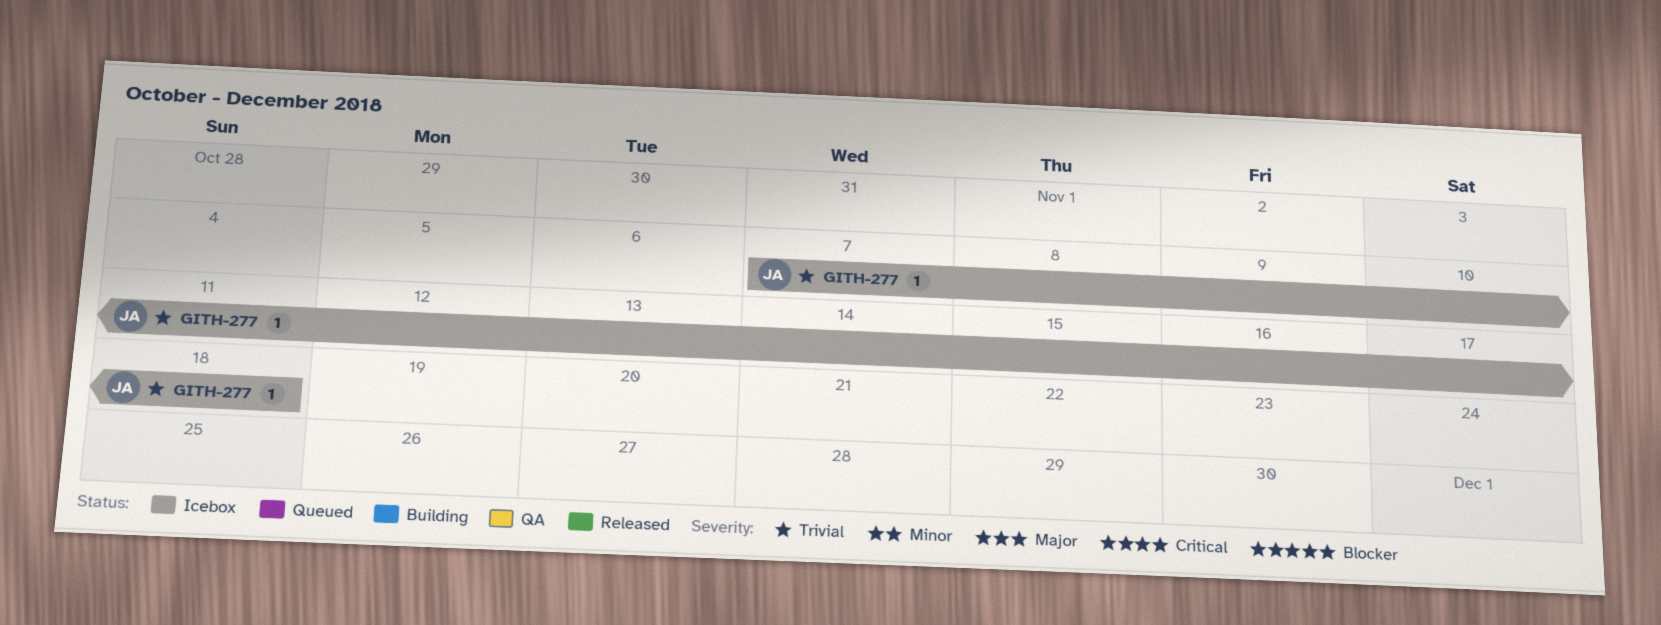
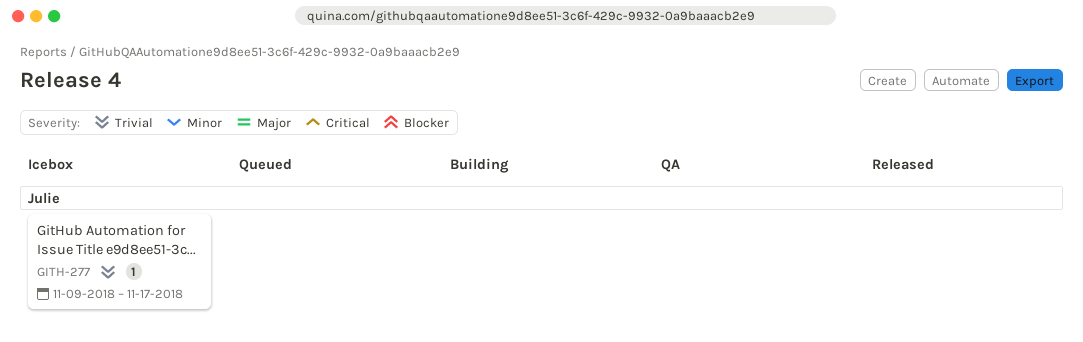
GITH-277, start: Nov 7 -> Nov 9
GITH-277, due: Nov 18 -> Nov 17

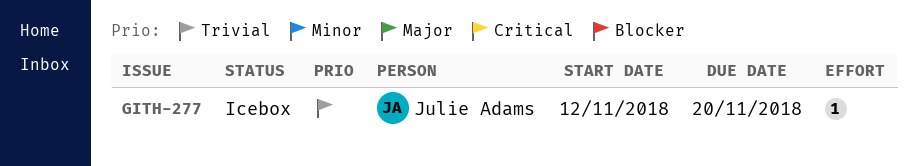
GITH-277, start: Nov 9 -> Nov 12
GITH-277, due: Nov 17 -> Nov 20

